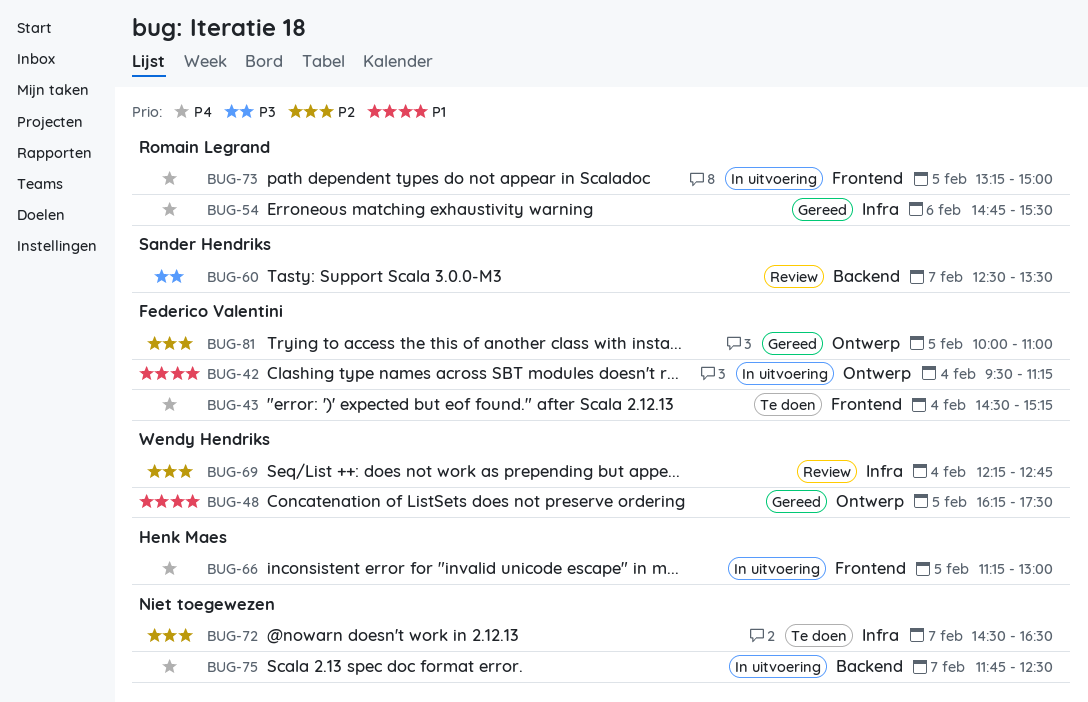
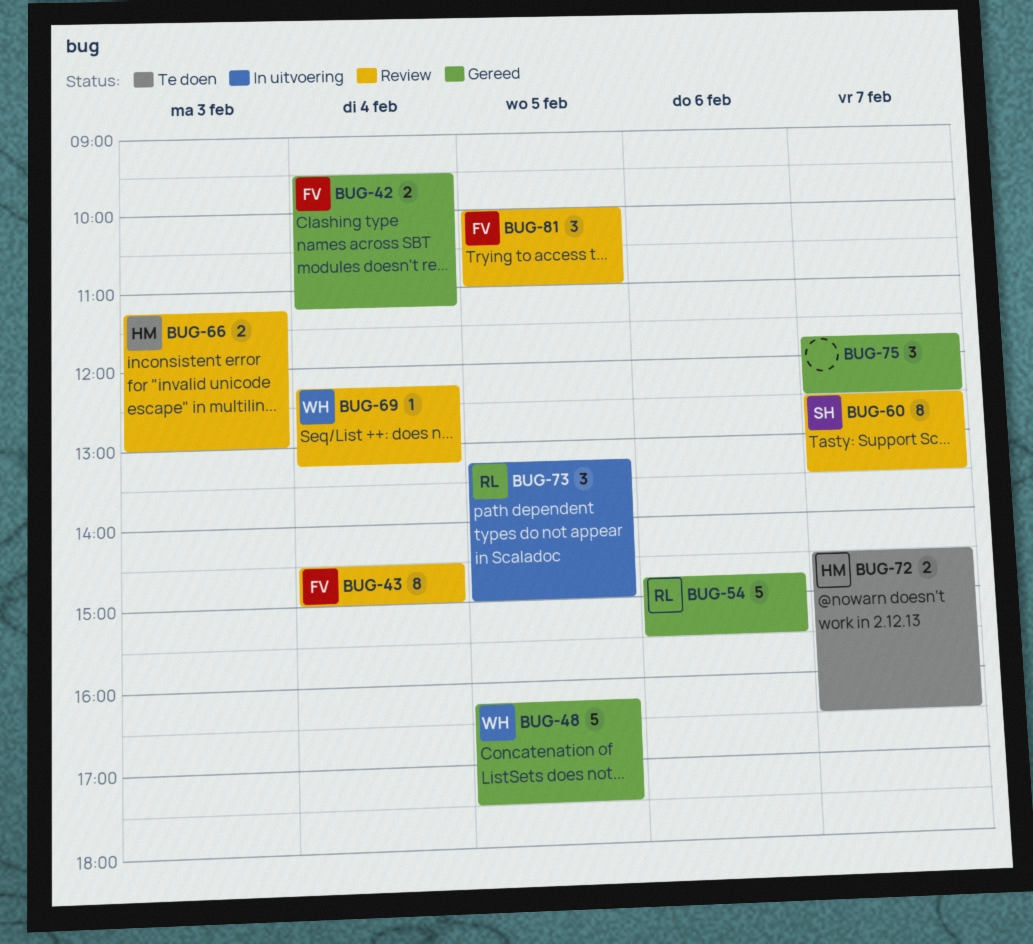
BUG-42, status: In uitvoering -> Gereed
BUG-43, status: Te doen -> Review
BUG-43, ends: 15:15 -> 15:00
BUG-66, status: In uitvoering -> Review
BUG-66, day: Feb 5 -> Feb 3
BUG-69, ends: 12:45 -> 13:15
BUG-72, owner: none -> Henk Maes
BUG-75, status: In uitvoering -> Gereed
BUG-81, status: Gereed -> Review

